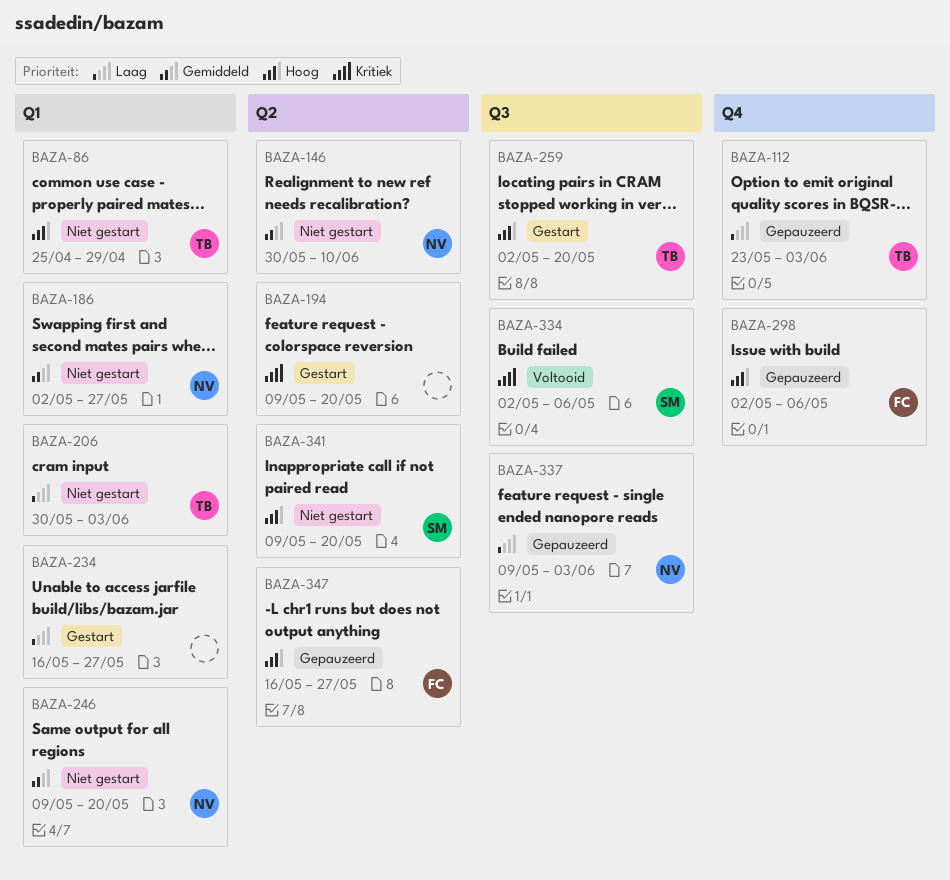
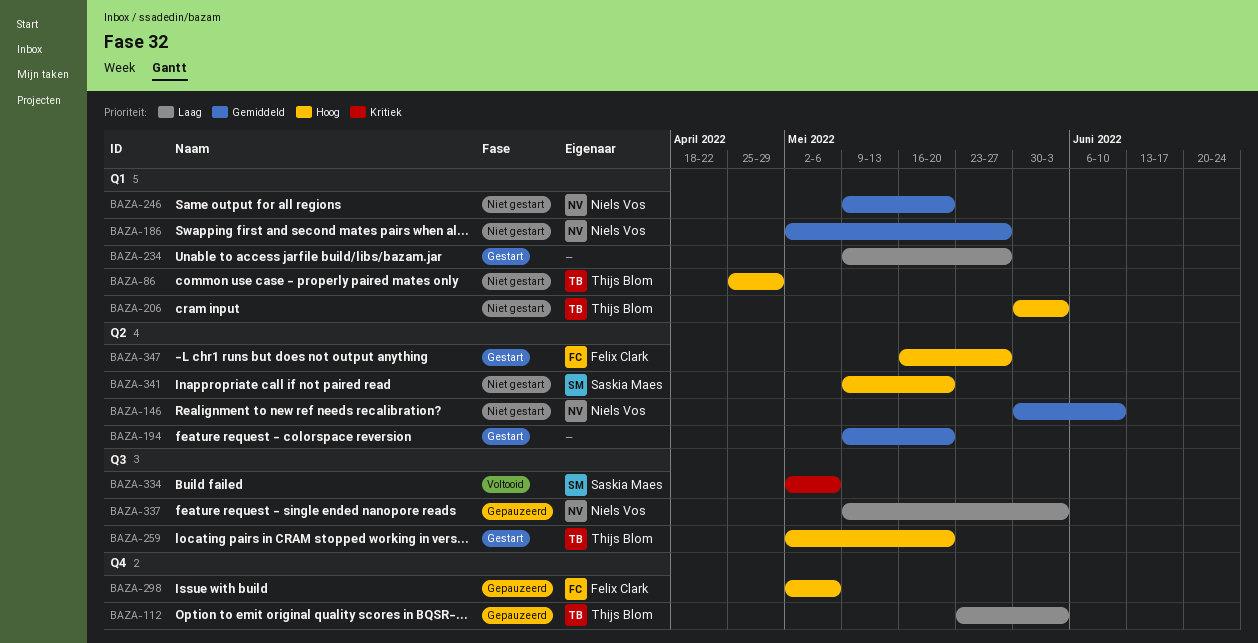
BAZA-194, priority: Kritiek -> Gemiddeld
BAZA-206, priority: Laag -> Hoog
BAZA-234, start: May 16 -> May 9
BAZA-347, status: Gepauzeerd -> Gestart

